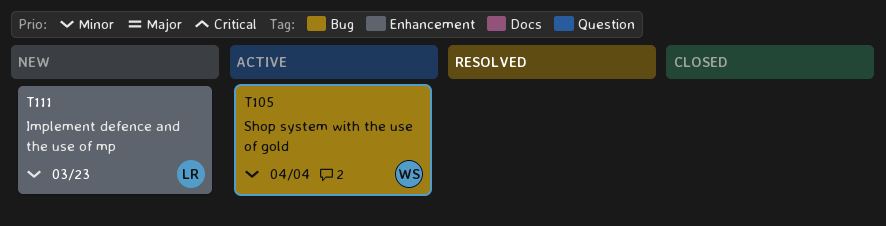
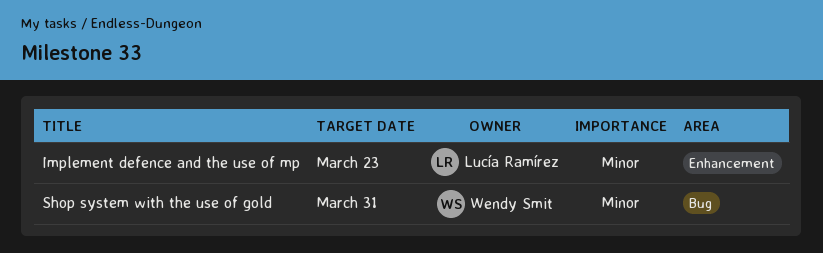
Shop system with the use of gold, due: Apr 4 -> Mar 31

